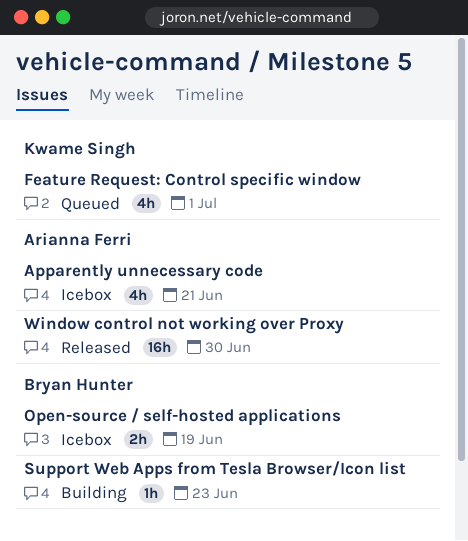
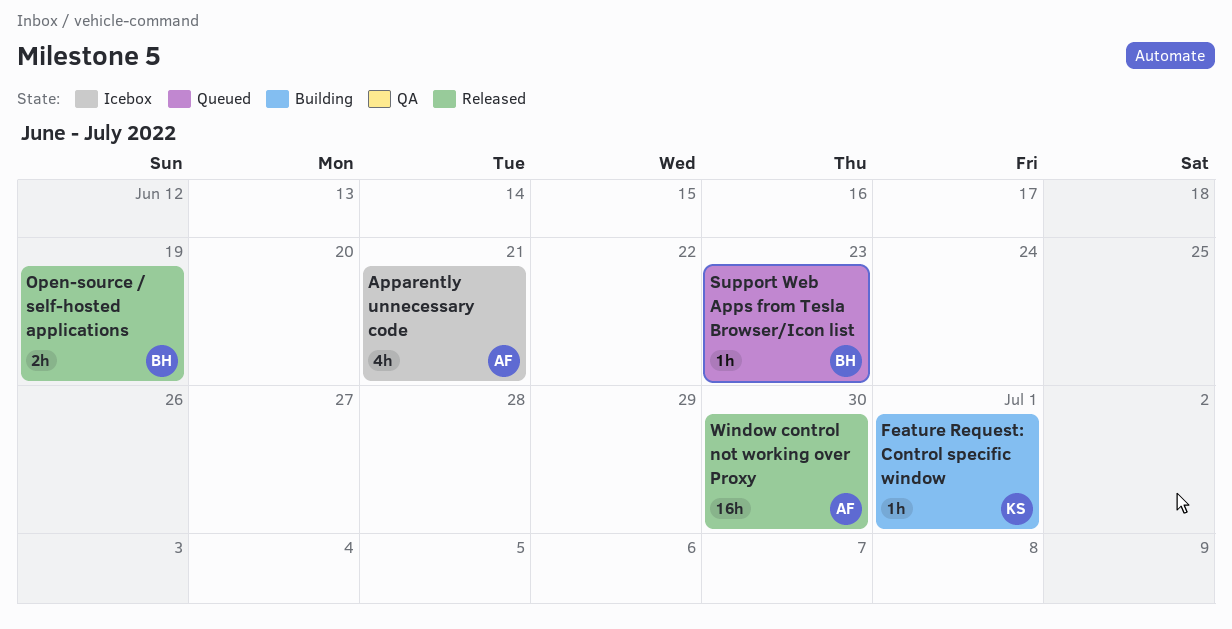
Feature Request: Control specific window, status: Queued -> Building
Feature Request: Control specific window, estimate: 4h -> 1h
Open-source / self-hosted applications, status: Icebox -> Released
Support Web Apps from Tesla Browser/Icon list, status: Building -> Queued

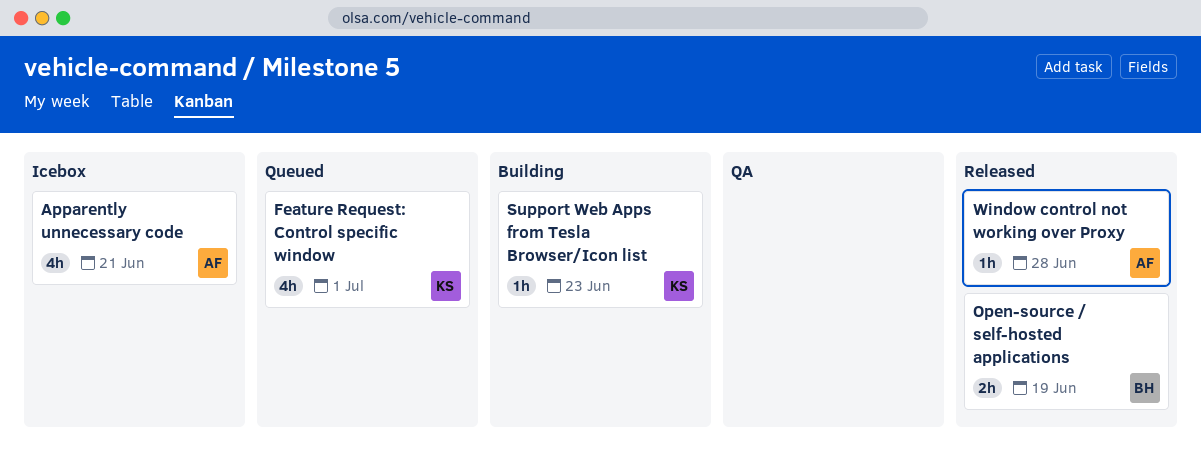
Feature Request: Control specific window, status: Building -> Queued
Feature Request: Control specific window, estimate: 1h -> 4h
Support Web Apps from Tesla Browser/Icon list, status: Queued -> Building
Support Web Apps from Tesla Browser/Icon list, owner: BH -> KS
Window control not working over Proxy, estimate: 16h -> 1h
Window control not working over Proxy, due: Jun 30 -> Jun 28

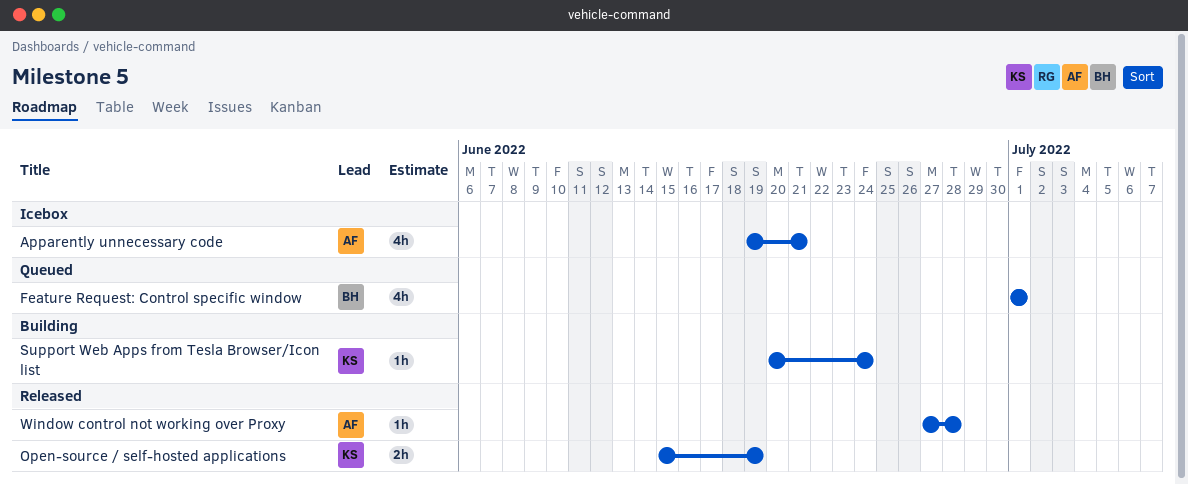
Feature Request: Control specific window, owner: KS -> BH
Open-source / self-hosted applications, owner: BH -> KS
Support Web Apps from Tesla Browser/Icon list, due: Jun 23 -> Jun 24

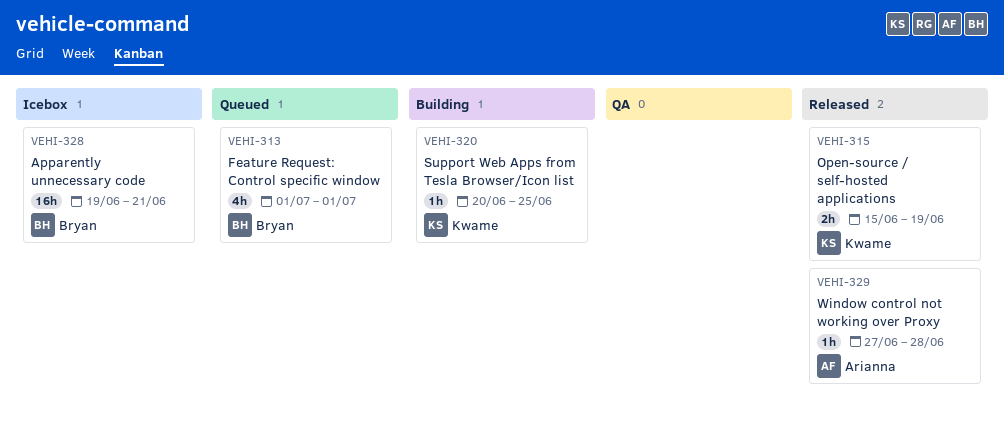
Apparently unnecessary code, owner: Arianna -> Bryan
Apparently unnecessary code, estimate: 4h -> 16h
Support Web Apps from Tesla Browser/Icon list, due: Jun 24 -> Jun 25

